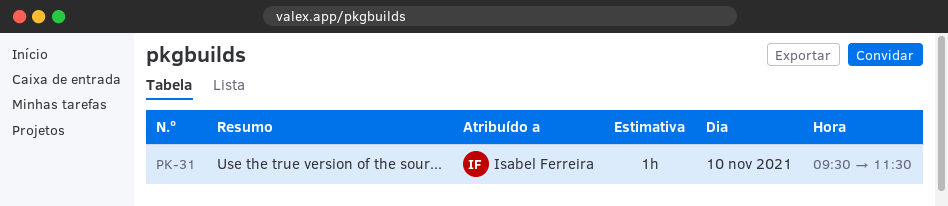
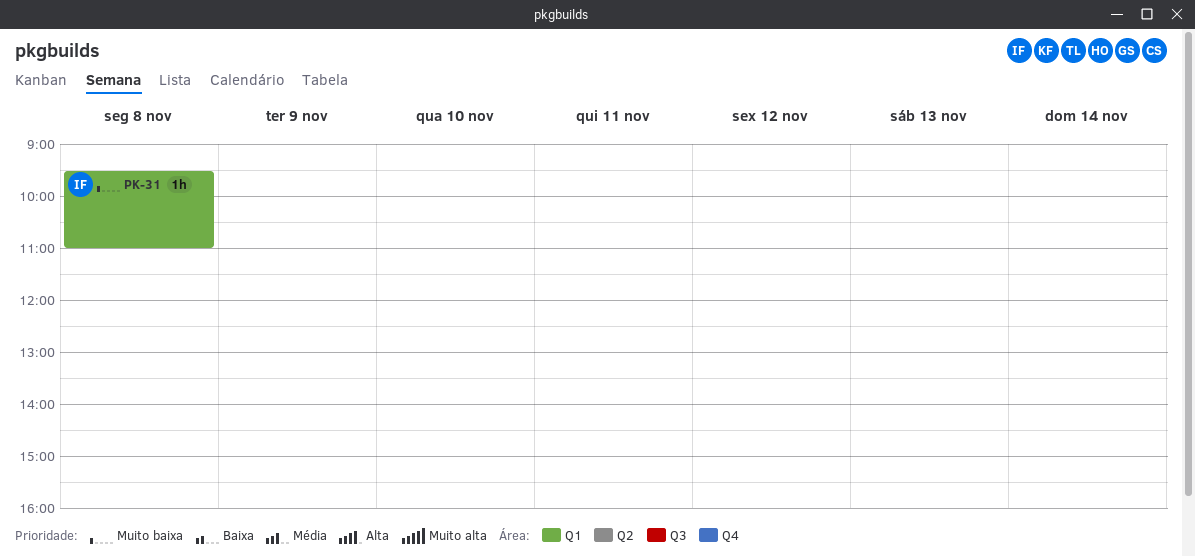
PK-31, day: Nov 10 -> Nov 8
PK-31, ends: 11:30 -> 11:00

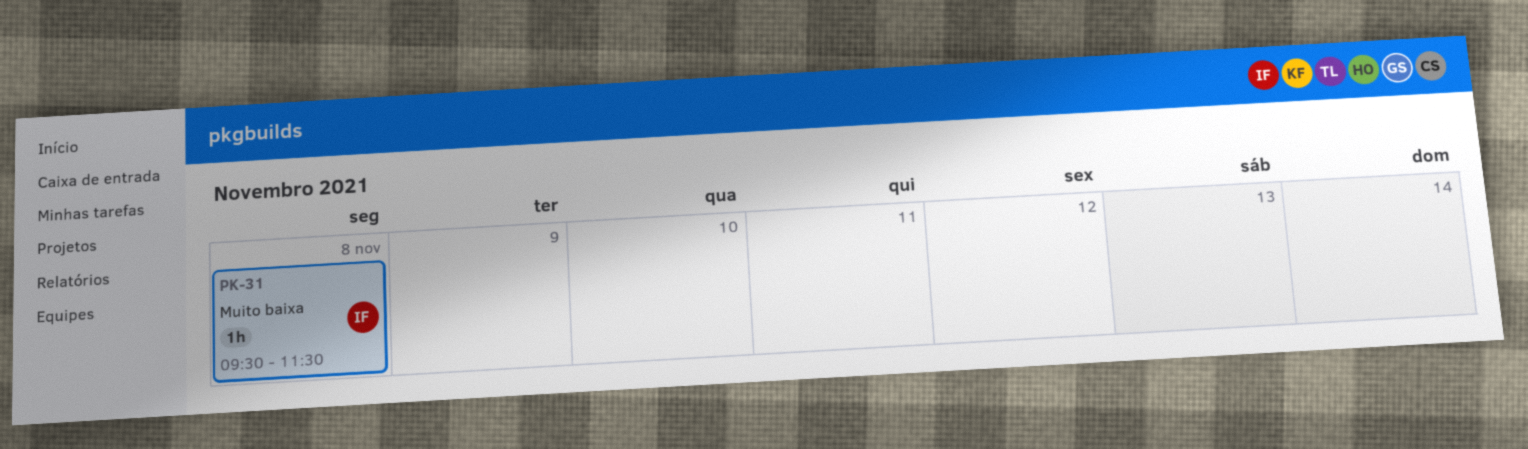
PK-31, ends: 11:00 -> 11:30

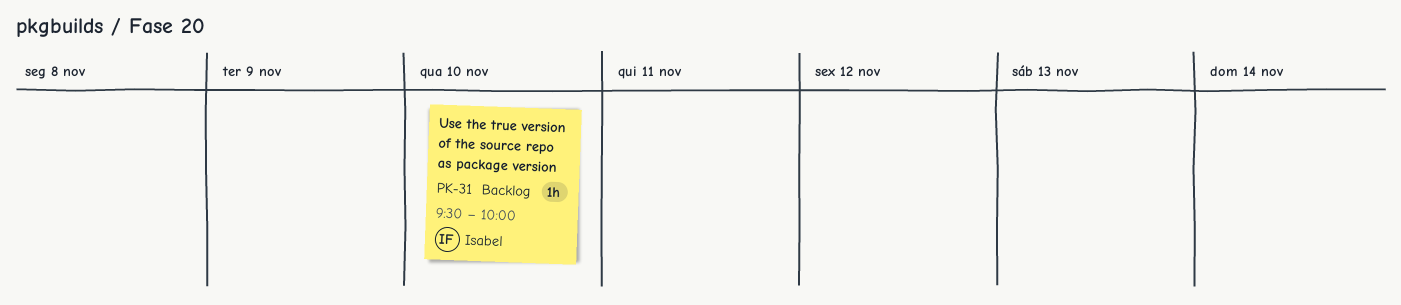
PK-31, day: Nov 8 -> Nov 10
PK-31, ends: 11:30 -> 10:00

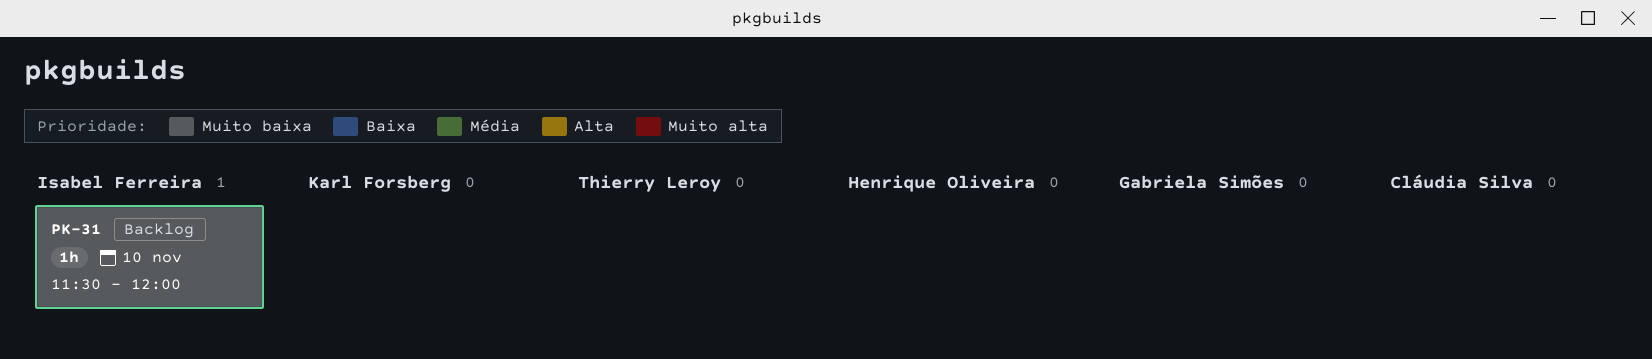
PK-31, begins: 09:30 -> 11:30
PK-31, ends: 10:00 -> 12:00

